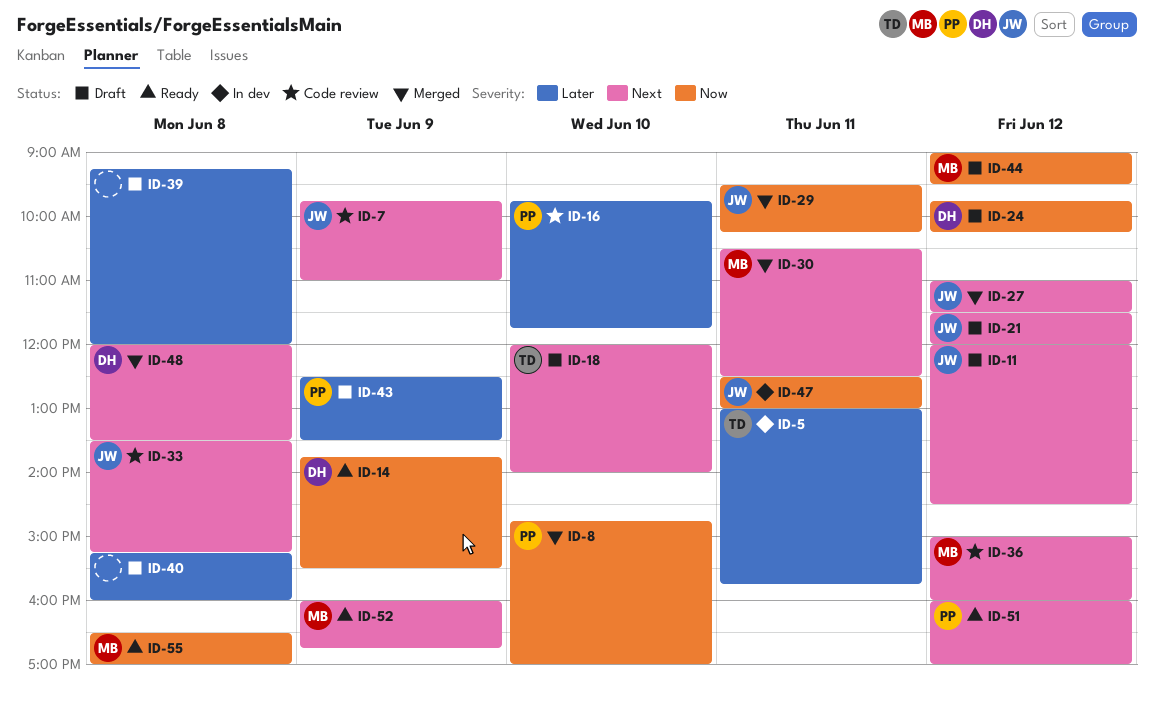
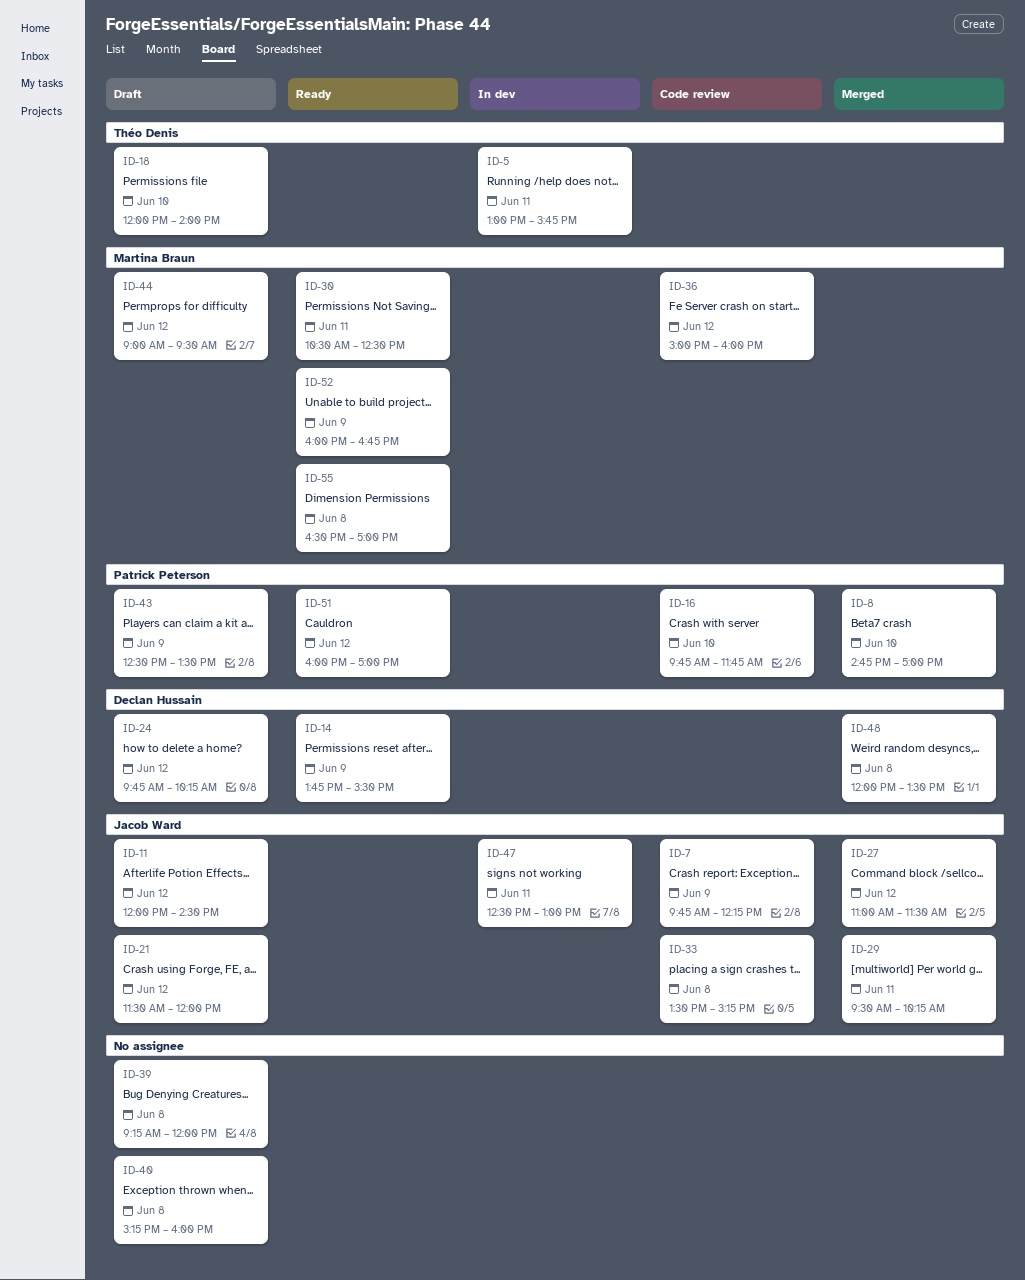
ID-7, ends: 11:00 -> 12:15
ID-30, status: Merged -> Ready

